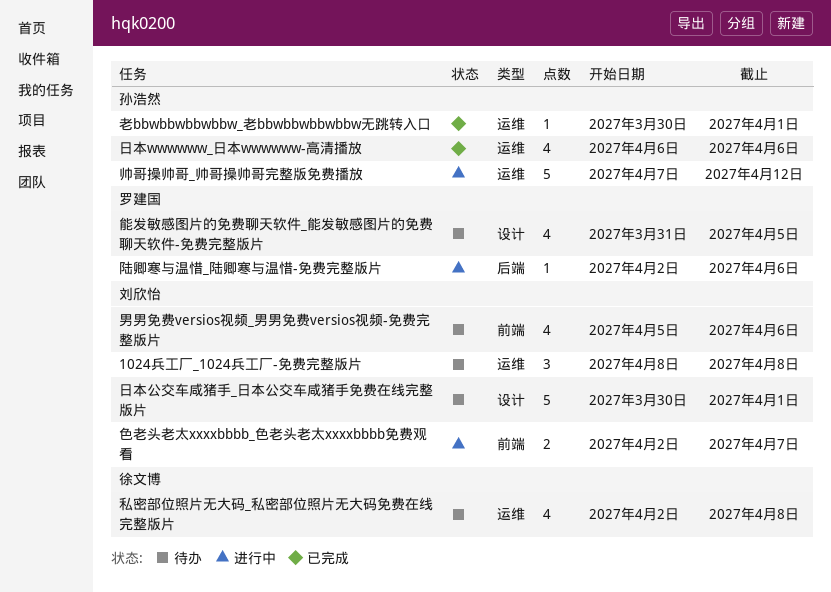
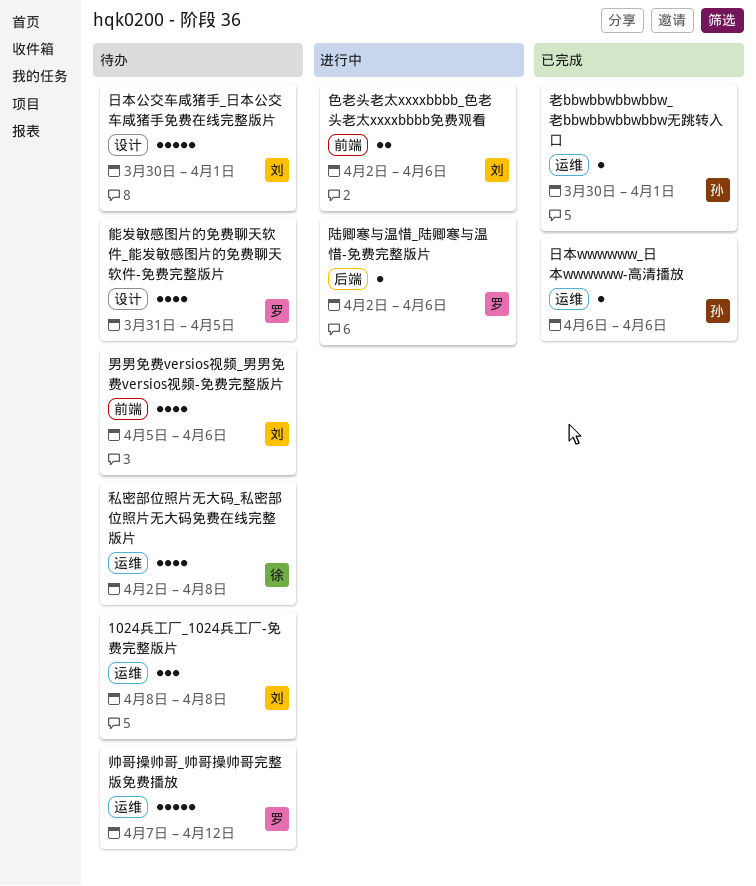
帅哥操帅哥_帅哥操帅哥完整版免费播放, status: 进行中 -> 待办
帅哥操帅哥_帅哥操帅哥完整版免费播放, owner: 孙浩然 -> 罗建国
日本wwwwww_日本wwwwww-高清播放, estimate: 4 -> 1
色老头老太xxxxbbbb_色老头老太xxxxbbbb免费观看, due: Apr 7 -> Apr 6

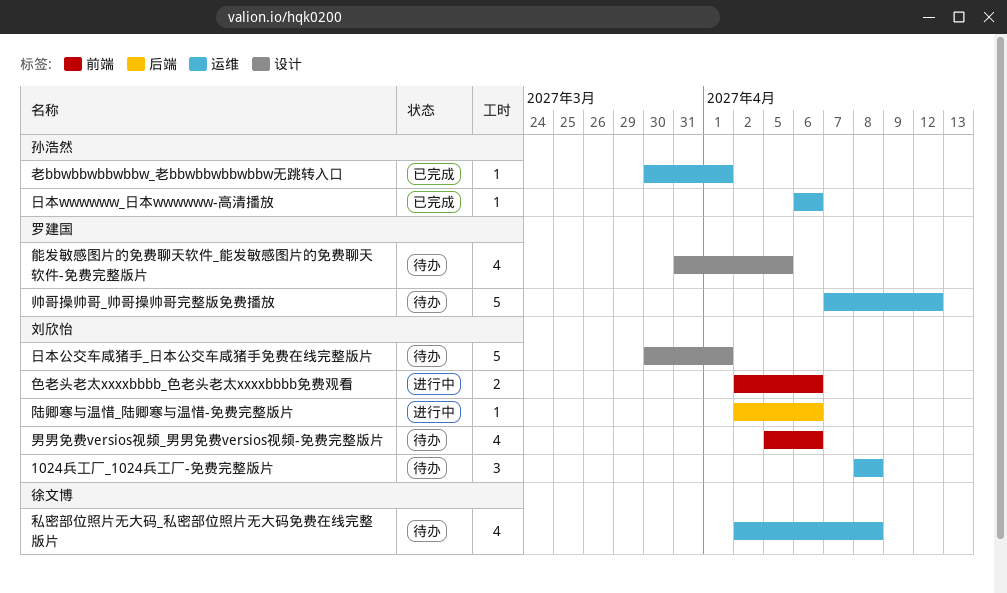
陆卿寒与温惜_陆卿寒与温惜-免费完整版片, owner: 罗建国 -> 刘欣怡

